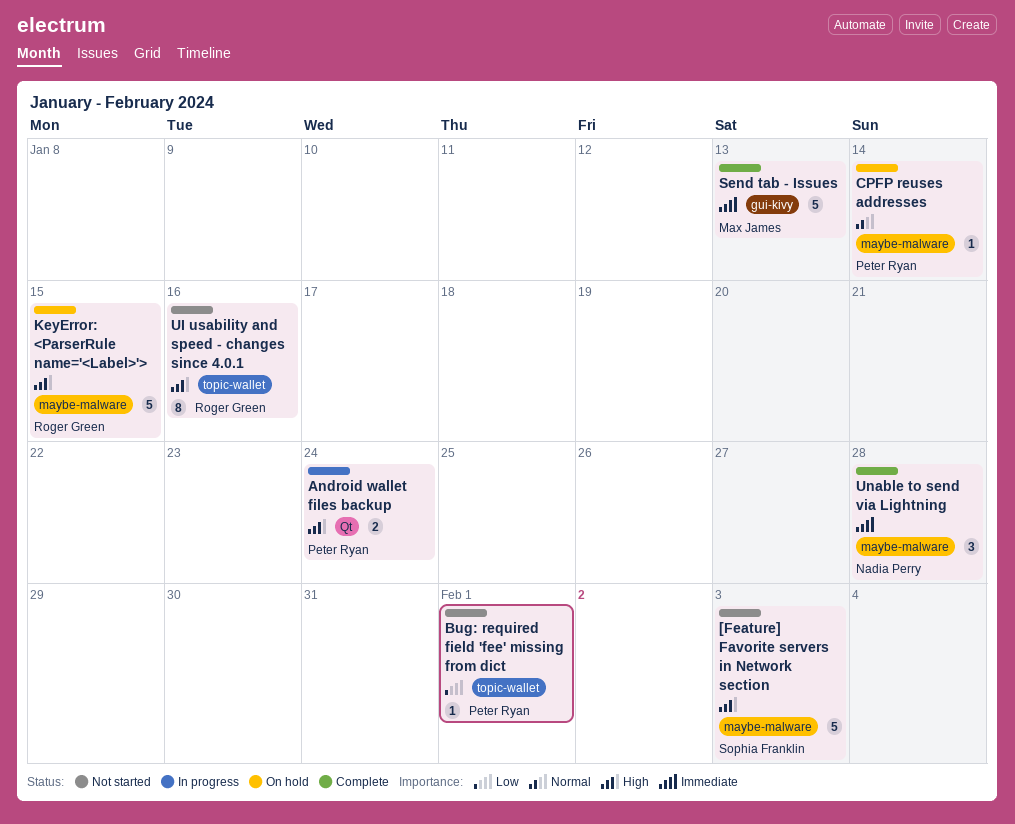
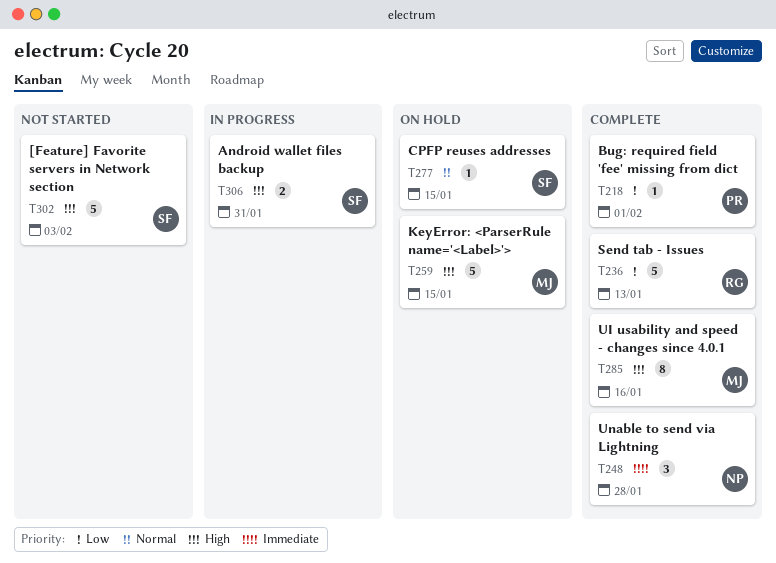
Android wallet files backup, owner: Peter Ryan -> Sophia Franklin
Android wallet files backup, due: Jan 24 -> Jan 31
Bug: required field 'fee' missing from dict, status: Not started -> Complete
CPFP reuses addresses, owner: Peter Ryan -> Sophia Franklin
CPFP reuses addresses, due: Jan 14 -> Jan 15
KeyError: <ParserRule name='<Label>'>, owner: Roger Green -> Max James
Send tab - Issues, owner: Max James -> Roger Green
Send tab - Issues, priority: Immediate -> Low
UI usability and speed - changes since 4.0.1, status: Not started -> Complete
UI usability and speed - changes since 4.0.1, owner: Roger Green -> Max James

